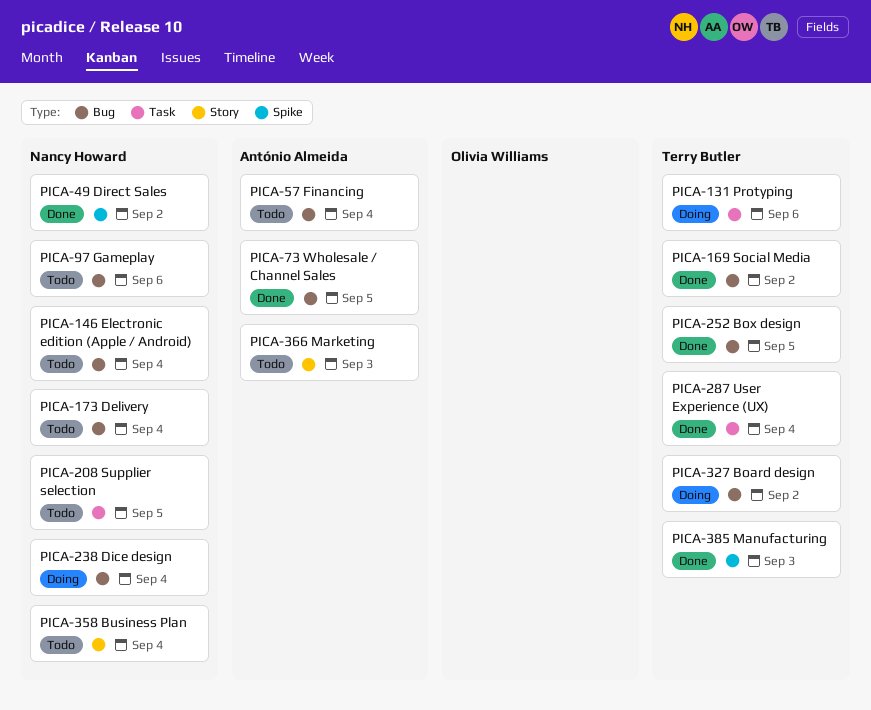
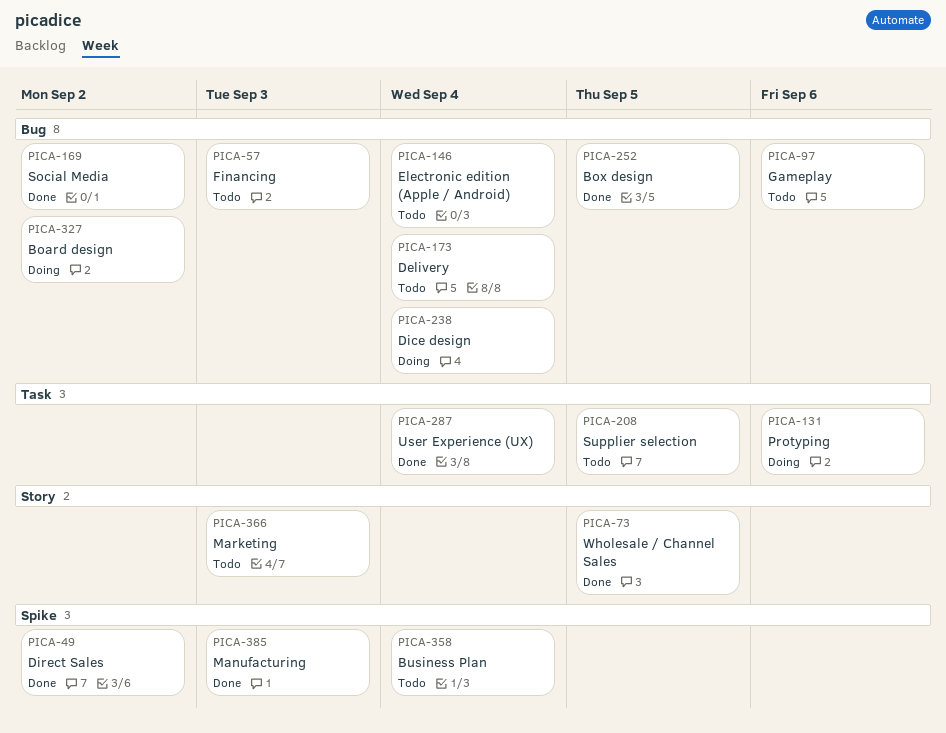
PICA-57, due: Sep 4 -> Sep 3
PICA-73, label: Bug -> Story
PICA-358, label: Story -> Spike

